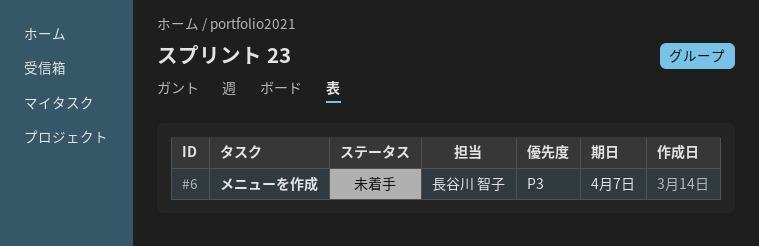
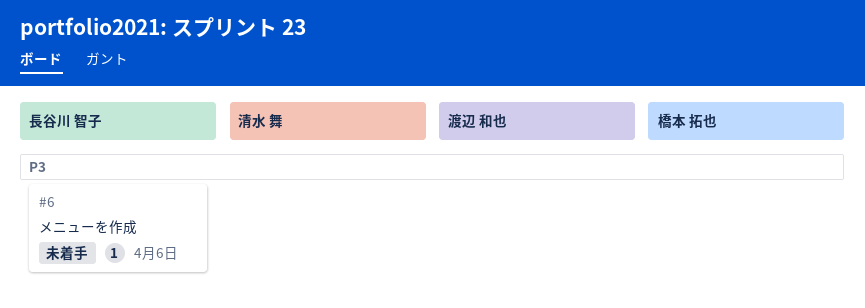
#6, due: Apr 7 -> Apr 6

